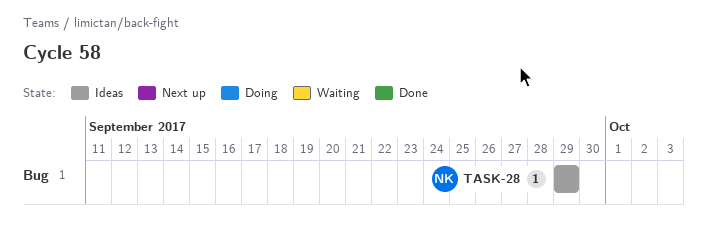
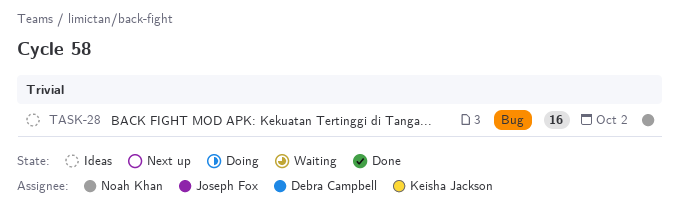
TASK-28, estimate: 1 -> 16
TASK-28, due: Sep 29 -> Oct 2

